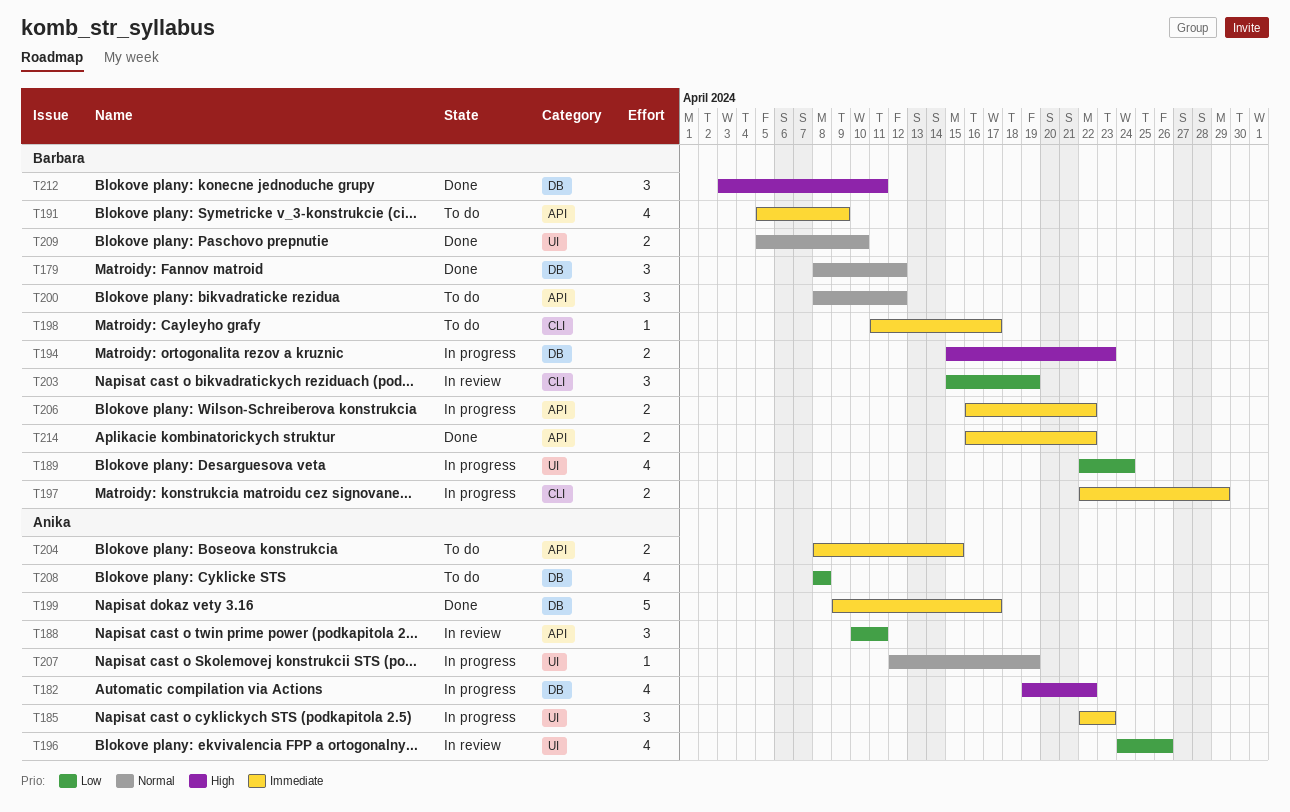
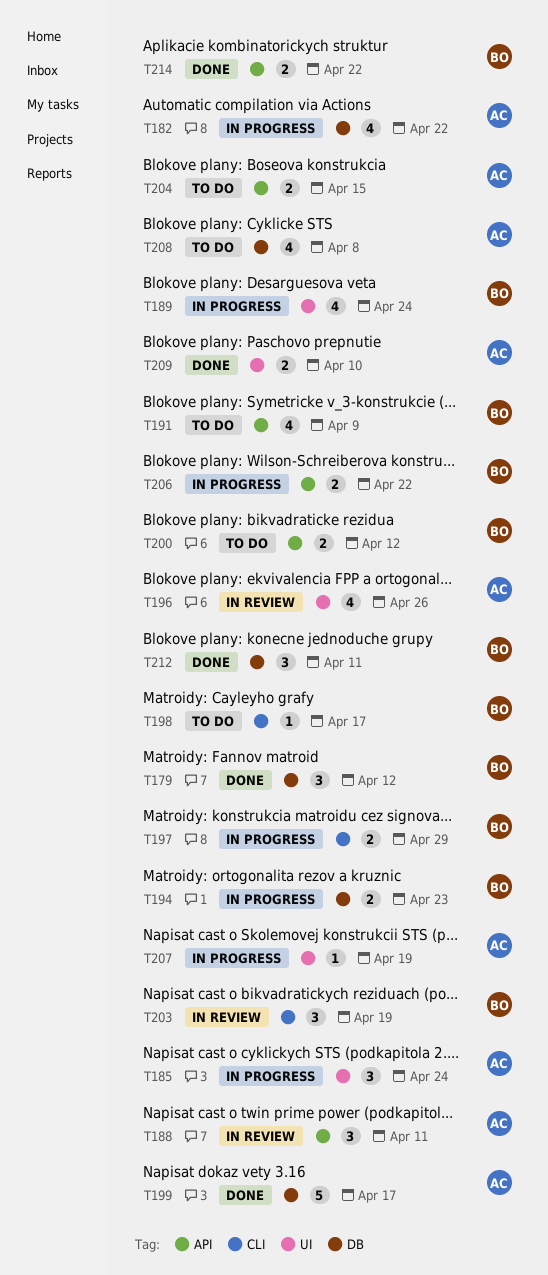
T185, due: Apr 23 -> Apr 24
T200, estimate: 3 -> 2
T209, owner: Barbara -> Anika

